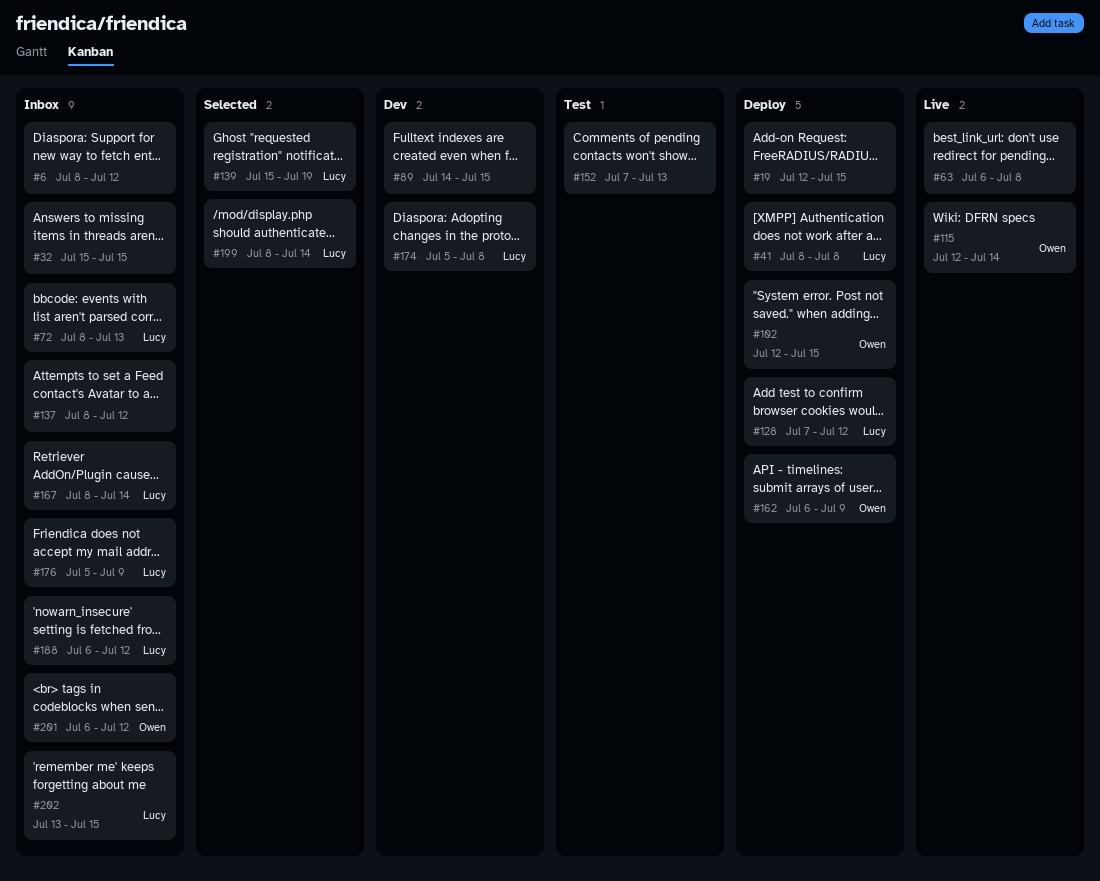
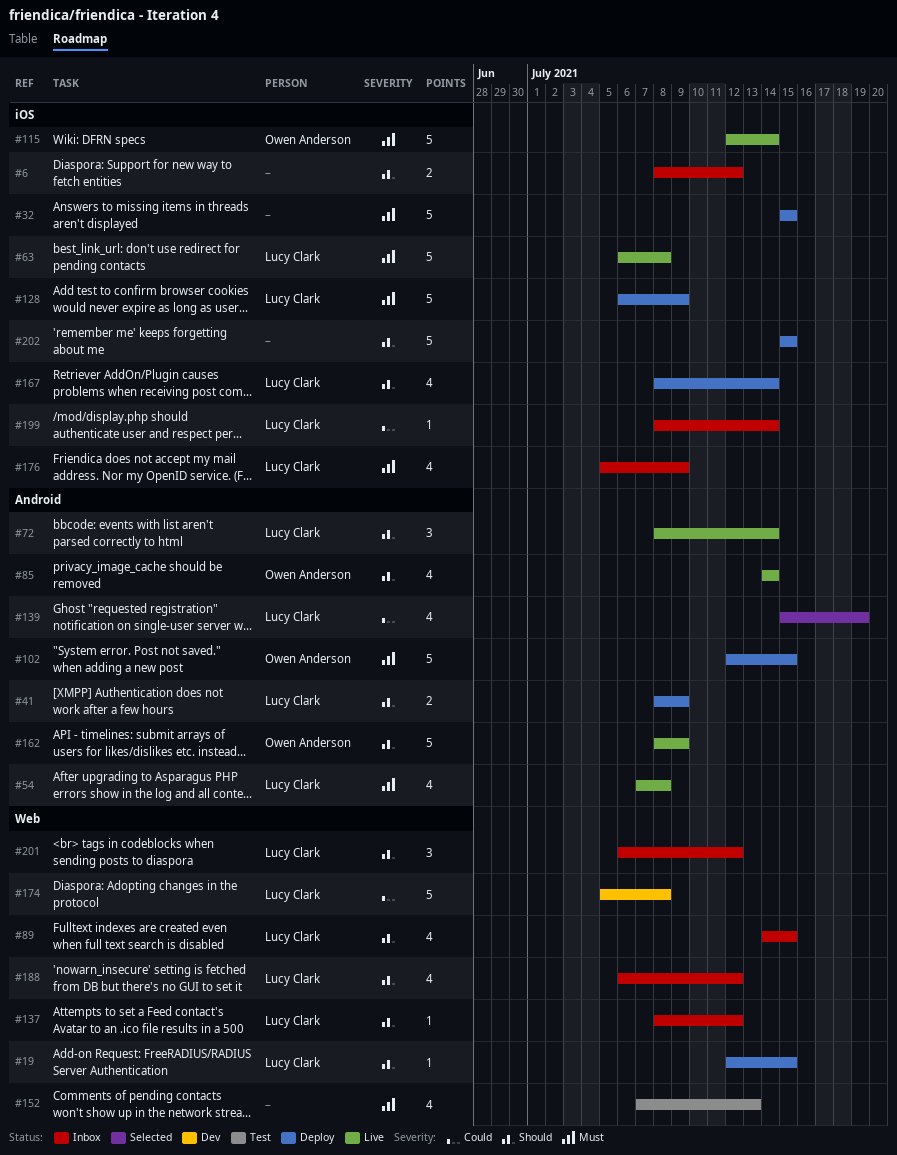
#19, owner: none -> Lucy Clark
#32, status: Inbox -> Deploy
#41, due: Jul 8 -> Jul 9
#54: none -> present
#63, owner: none -> Lucy Clark
#72, status: Inbox -> Live
#72, due: Jul 13 -> Jul 14
#85: none -> present
#89, status: Dev -> Inbox
#89, owner: none -> Lucy Clark
#128, start: Jul 7 -> Jul 6
#128, due: Jul 12 -> Jul 9
#137, owner: none -> Lucy Clark
#162, status: Deploy -> Live
#162, start: Jul 6 -> Jul 8
#167, status: Inbox -> Deploy
#199, status: Selected -> Inbox
#201, owner: Owen Anderson -> Lucy Clark
#202, status: Inbox -> Deploy
#202, owner: Lucy Clark -> none
#202, start: Jul 13 -> Jul 15

